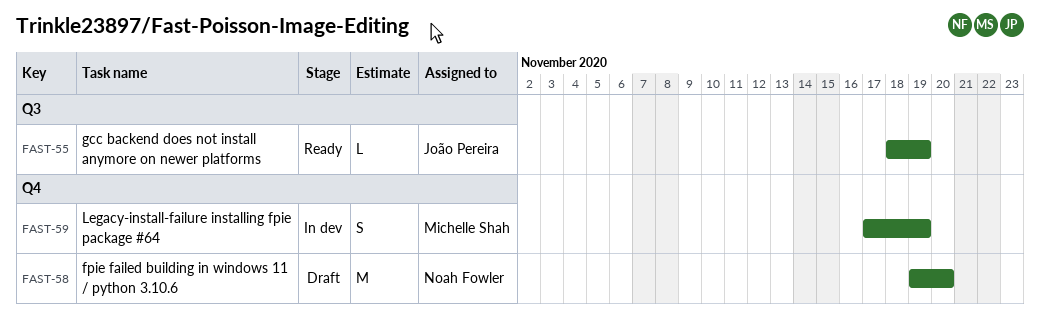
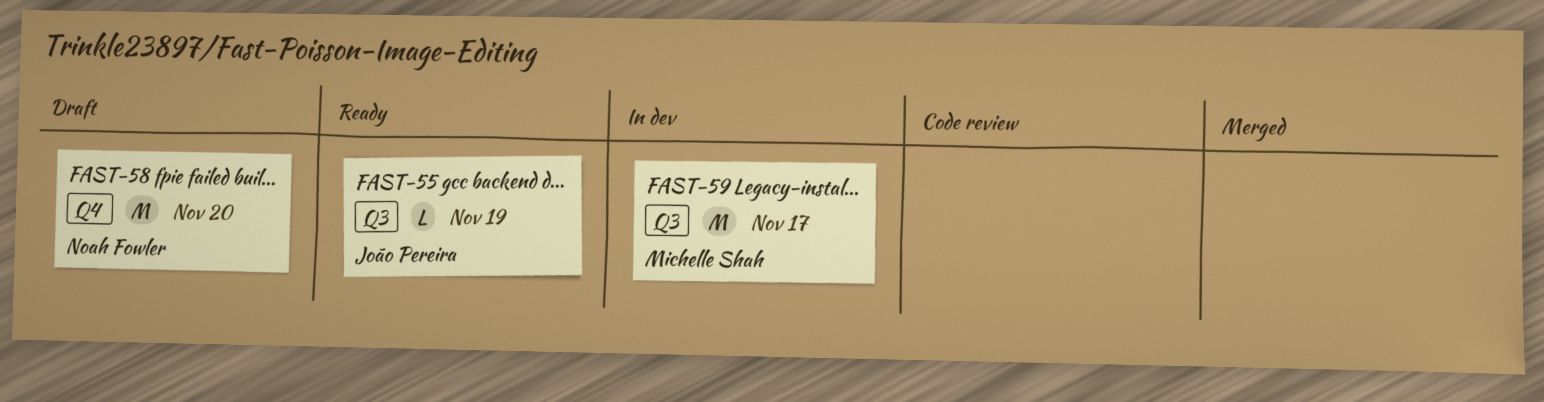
FAST-59, label: Q4 -> Q3
FAST-59, estimate: S -> M
FAST-59, due: Nov 19 -> Nov 17

